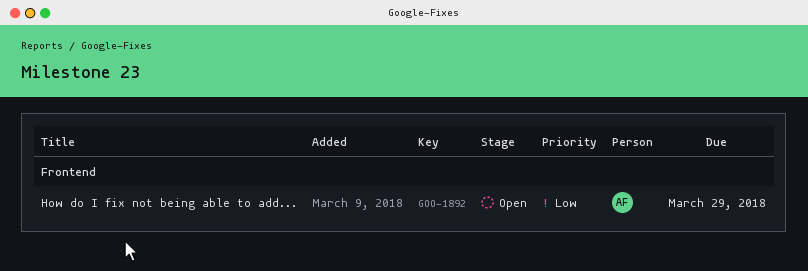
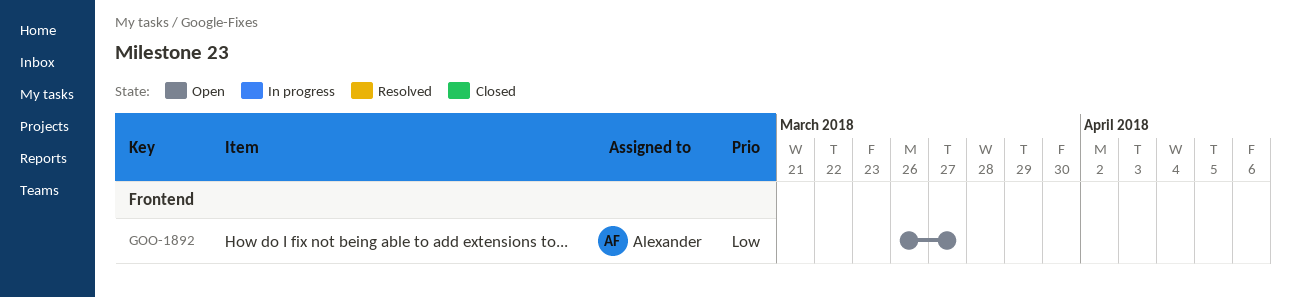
GOO-1892, due: Mar 29 -> Mar 27

